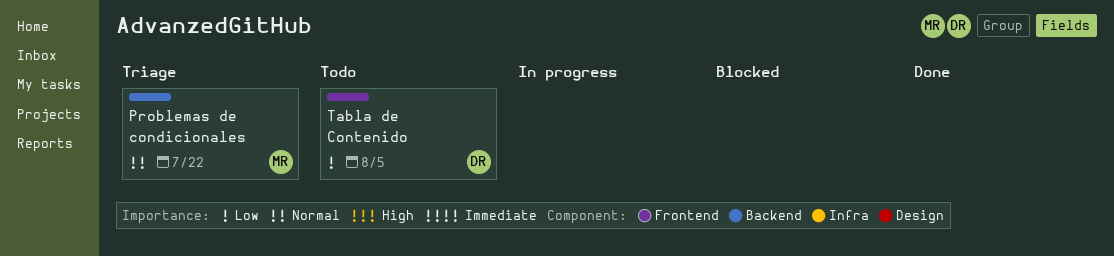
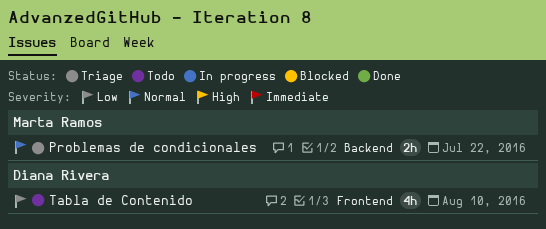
Tabla de Contenido, due: Aug 5 -> Aug 10

